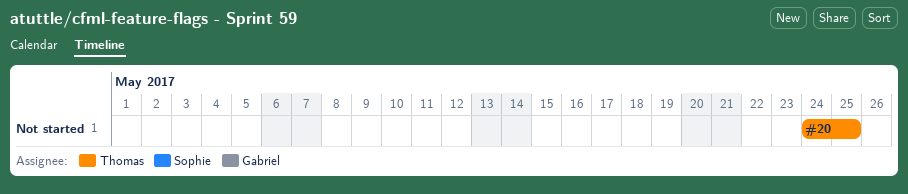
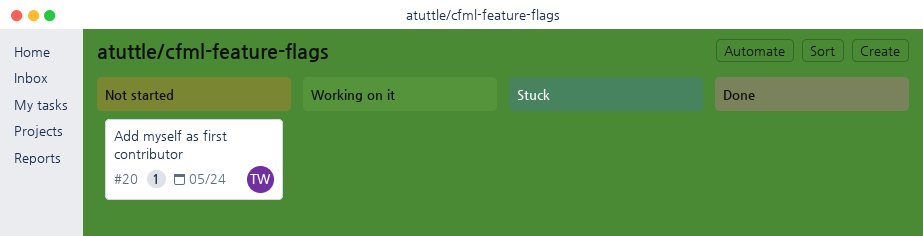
#20, due: May 25 -> May 24

